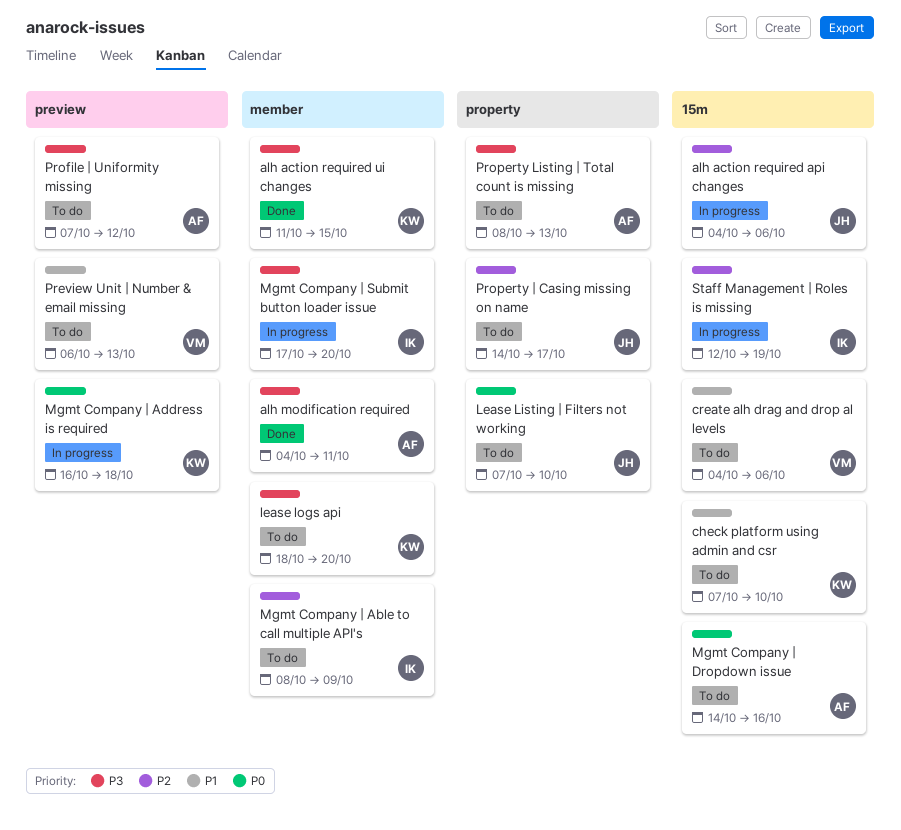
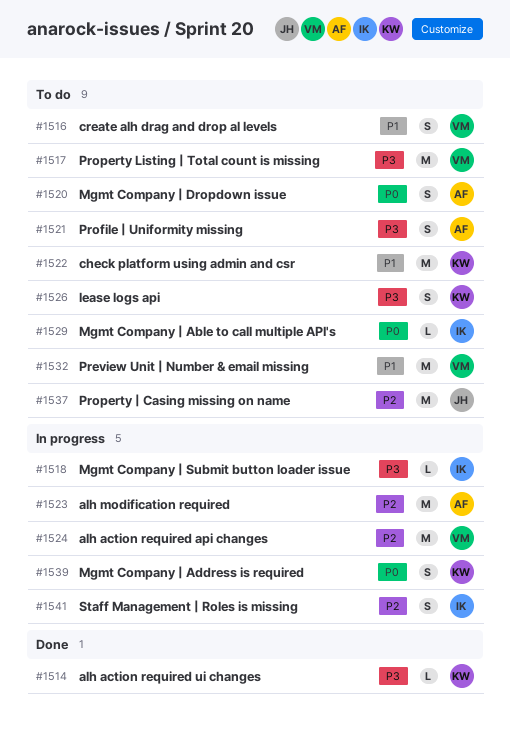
alh action required api changes, owner: JH -> VM
alh modification required, status: Done -> In progress
alh modification required, priority: P3 -> P2
Lease Listing | Filters not working: present -> none
Mgmt Company | Able to call multiple API's, priority: P2 -> P0
Property Listing | Total count is missing, owner: AF -> VM

